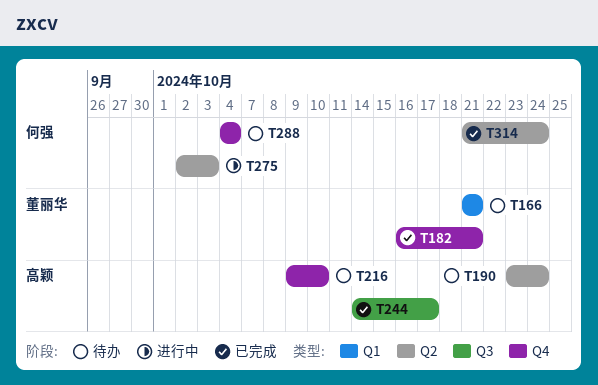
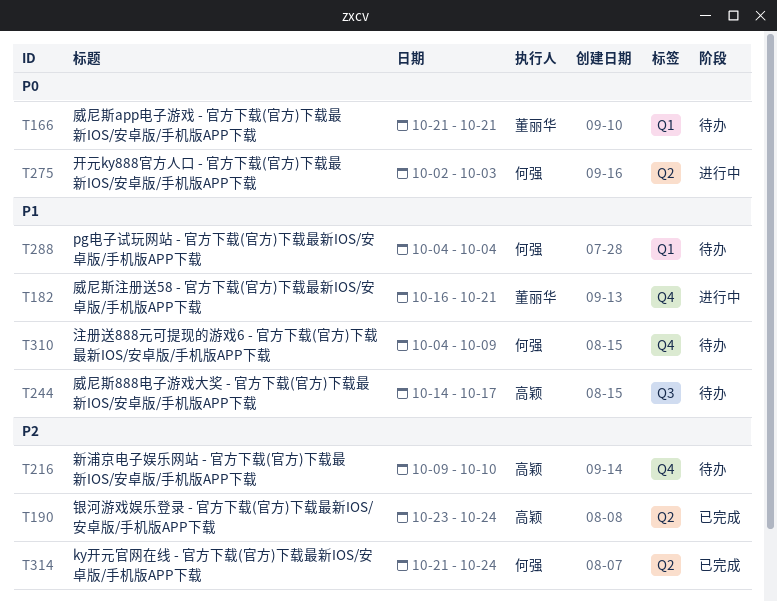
T182, status: 已完成 -> 进行中
T190, status: 待办 -> 已完成
T244, status: 已完成 -> 待办
T288, label: Q4 -> Q1
T310: none -> present

